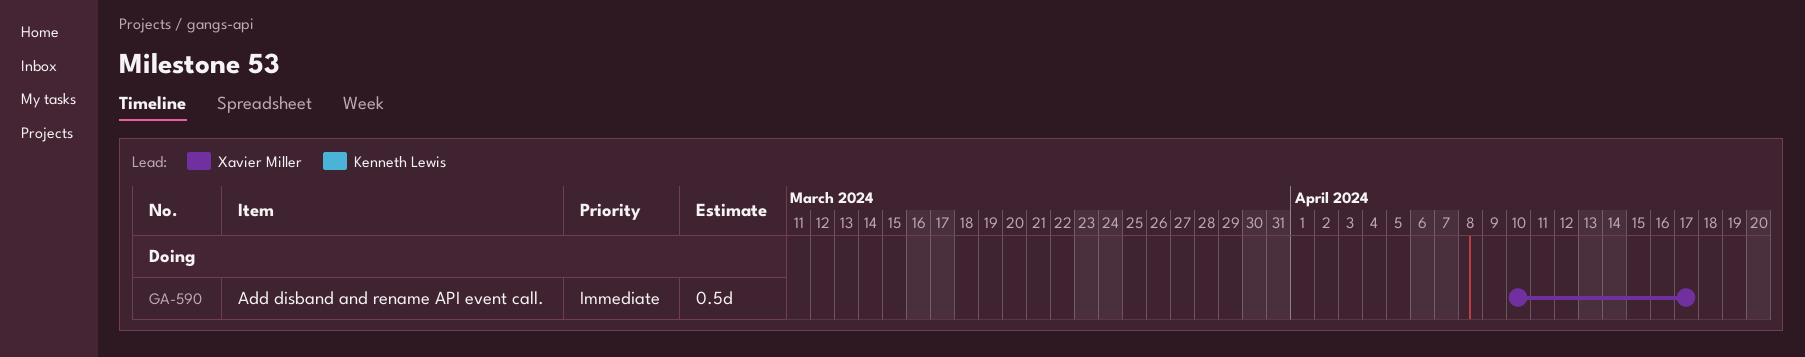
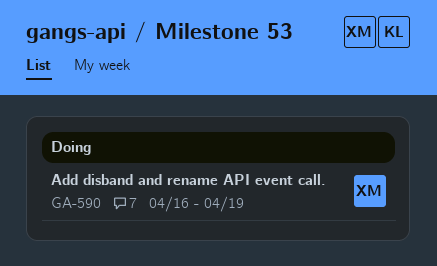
GA-590, start: Apr 10 -> Apr 16
GA-590, due: Apr 17 -> Apr 19

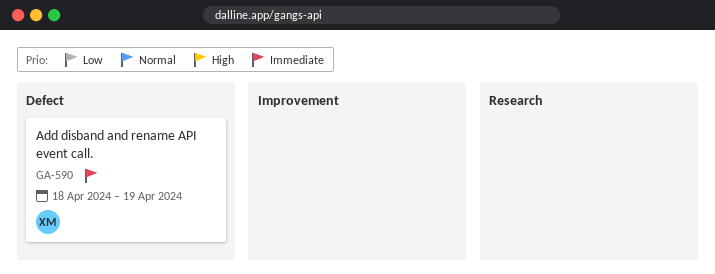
GA-590, start: Apr 16 -> Apr 18

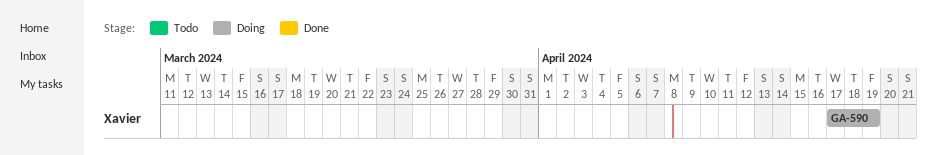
GA-590, start: Apr 18 -> Apr 17

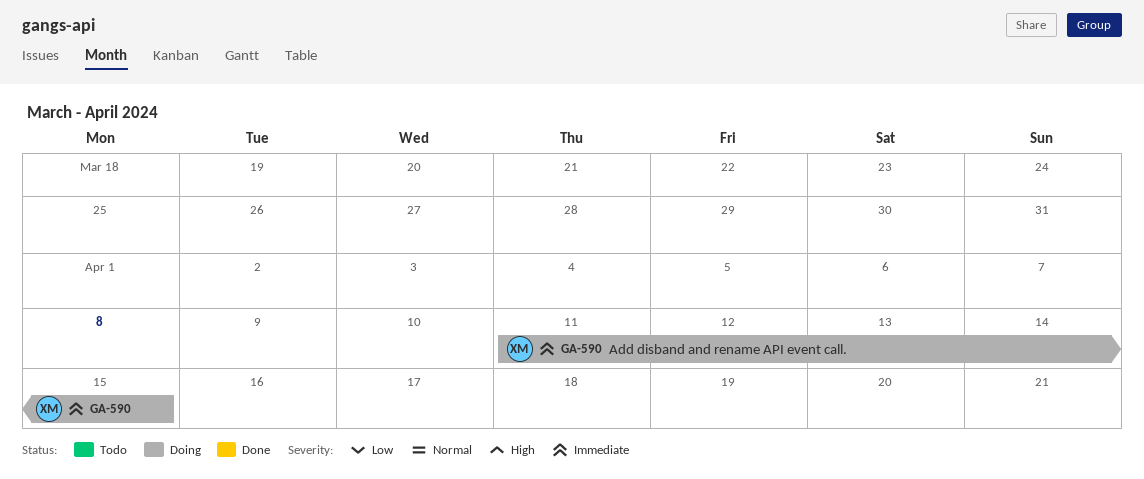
GA-590, start: Apr 17 -> Apr 11
GA-590, due: Apr 19 -> Apr 15

